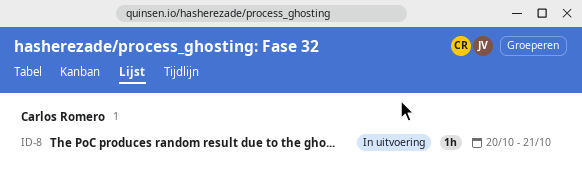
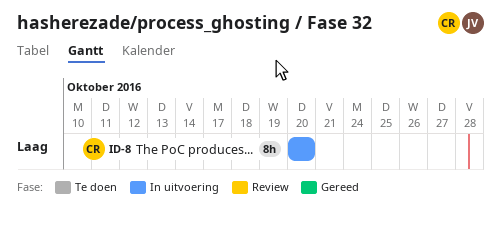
ID-8, estimate: 1h -> 8h
ID-8, due: Oct 21 -> Oct 20

